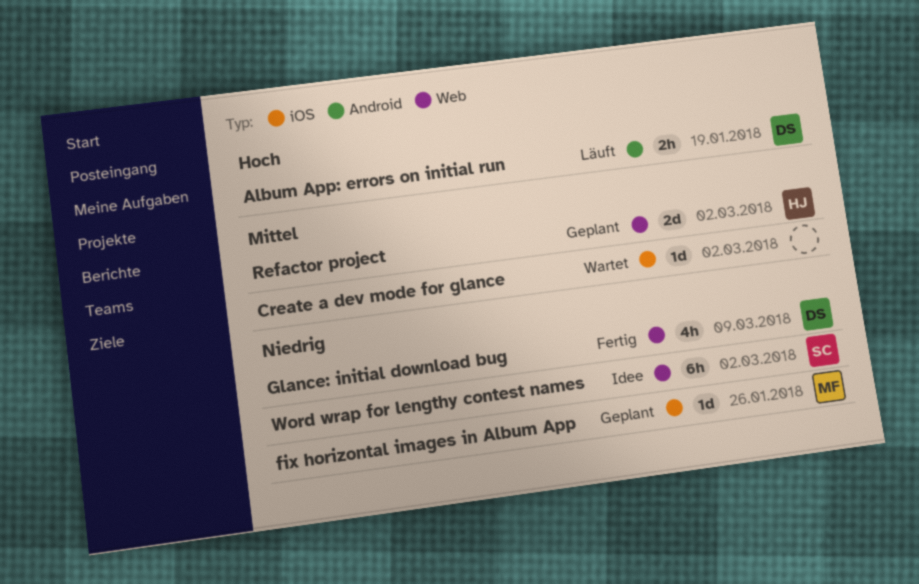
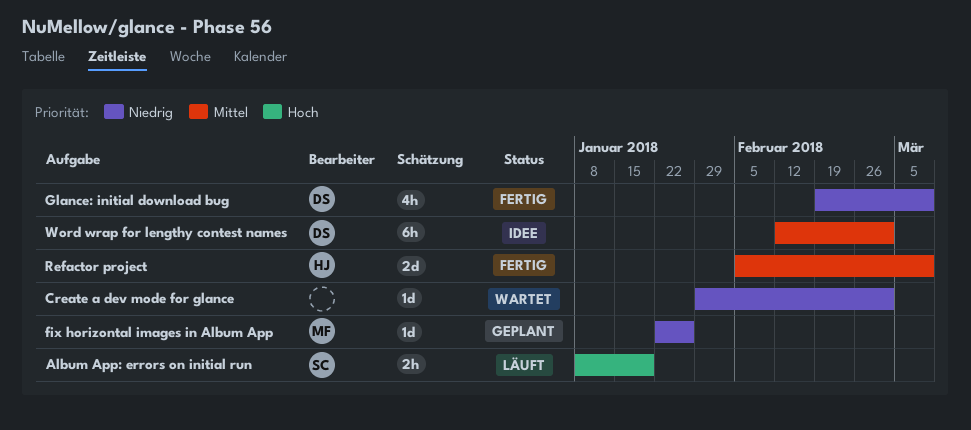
Album App: errors on initial run, owner: DS -> SC
Create a dev mode for glance, priority: Mittel -> Niedrig
Refactor project, status: Geplant -> Fertig
Refactor project, due: Mar 2 -> Mar 9
Word wrap for lengthy contest names, owner: SC -> DS
Word wrap for lengthy contest names, priority: Niedrig -> Mittel

